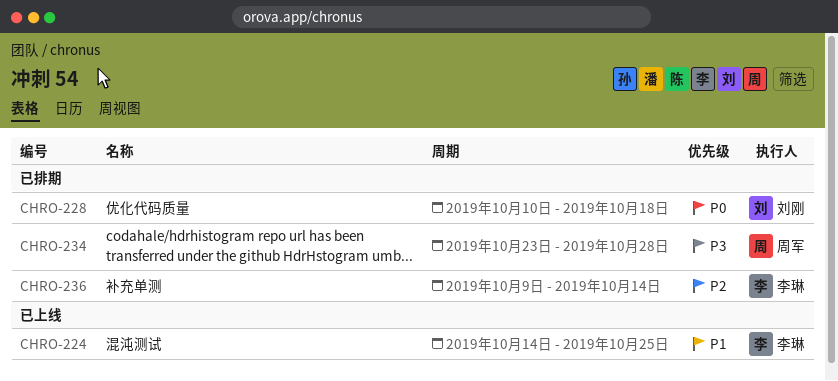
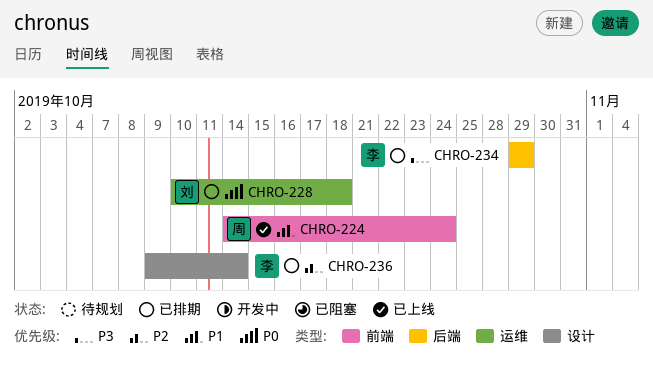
CHRO-224, owner: 李琳 -> 周军
CHRO-224, due: Oct 25 -> Oct 24
CHRO-234, owner: 周军 -> 李琳
CHRO-234, start: Oct 23 -> Oct 29
CHRO-234, due: Oct 28 -> Oct 29

